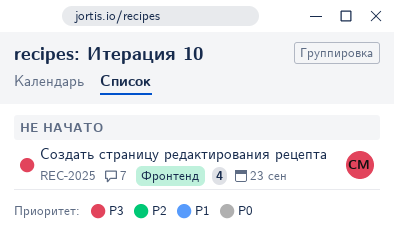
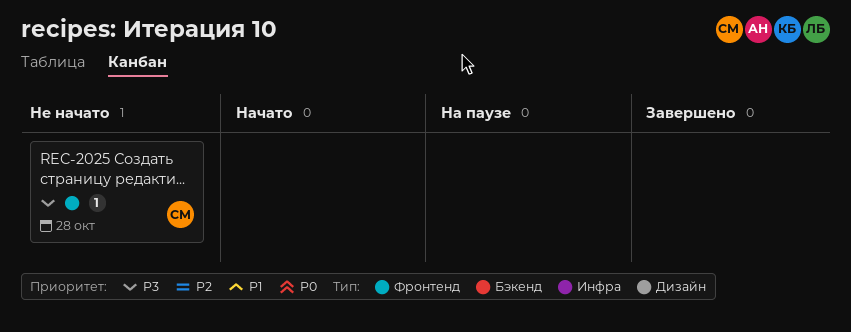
REC-2025, estimate: 4 -> 1
REC-2025, due: Sep 23 -> Oct 28

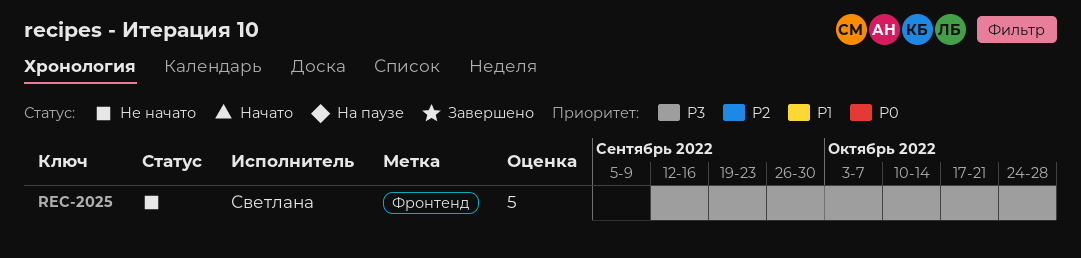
REC-2025, estimate: 1 -> 5

